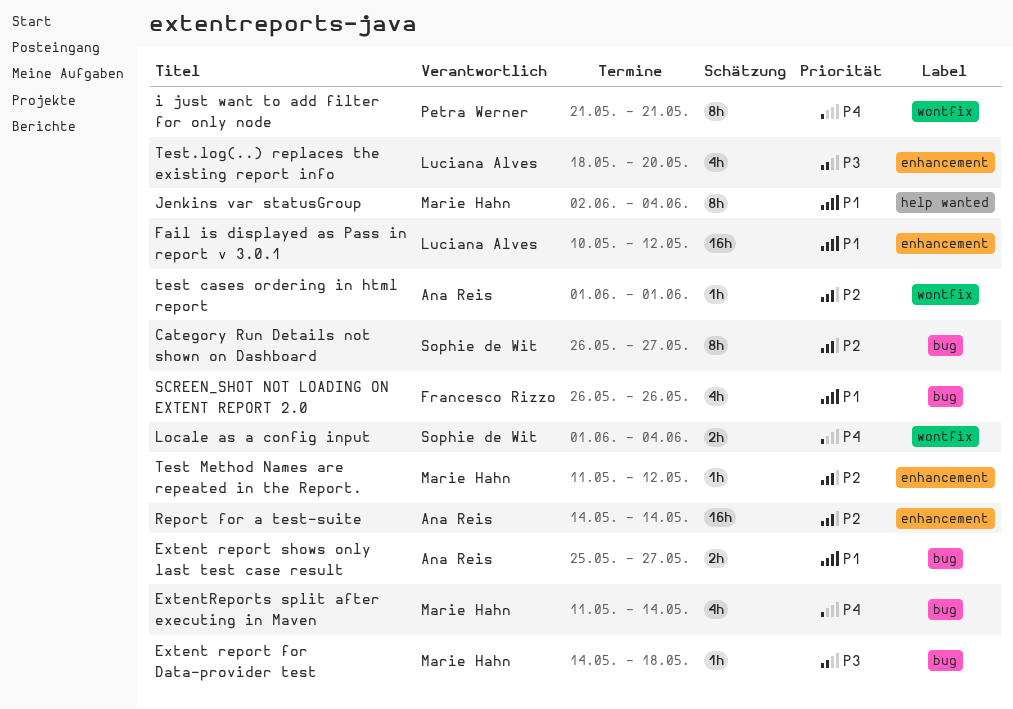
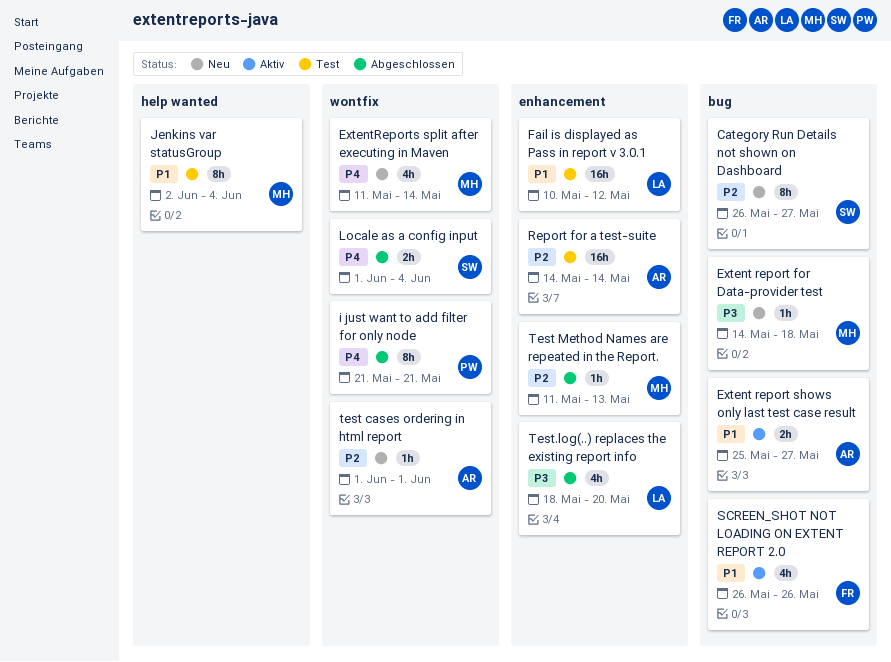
ExtentReports split after executing in Maven, label: bug -> wontfix
Test Method Names are repeated in the Report., due: May 12 -> May 13

